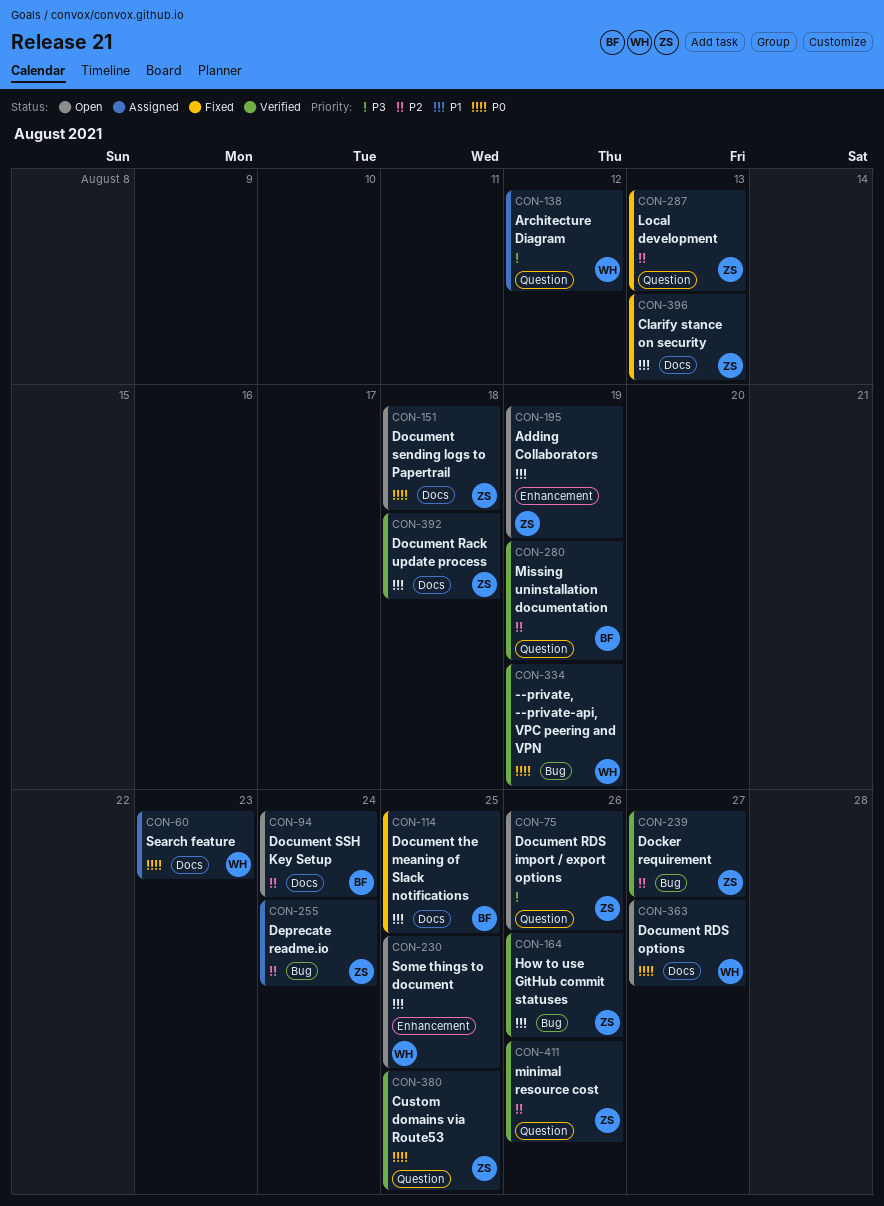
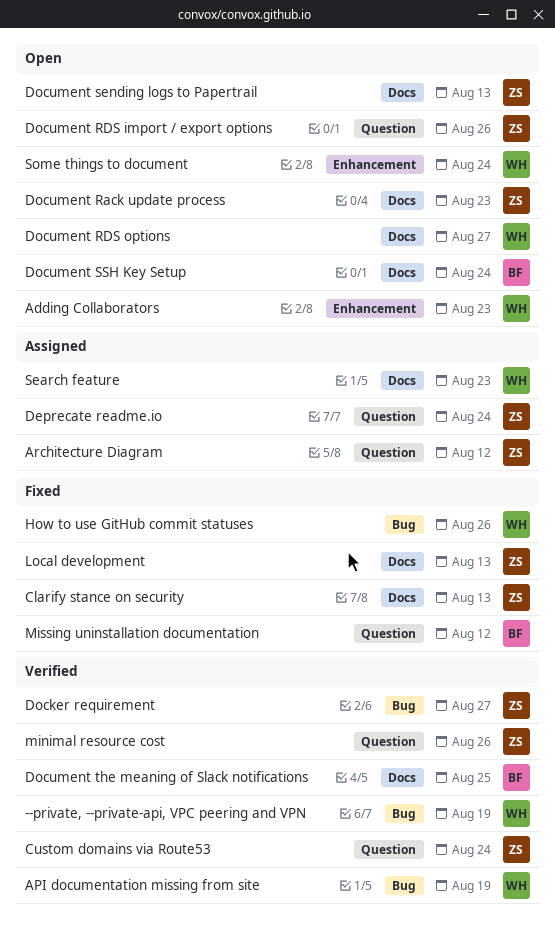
Adding Collaborators, owner: ZS -> WH
Adding Collaborators, due: Aug 19 -> Aug 23
API documentation missing from site: none -> present
Architecture Diagram, owner: WH -> ZS
Custom domains via Route53, due: Aug 25 -> Aug 24
Deprecate readme.io, label: Bug -> Question
Document Rack update process, status: Verified -> Open
Document Rack update process, due: Aug 18 -> Aug 23
Document sending logs to Papertrail, due: Aug 18 -> Aug 13
Document the meaning of Slack notifications, status: Fixed -> Verified
How to use GitHub commit statuses, status: Verified -> Fixed
How to use GitHub commit statuses, owner: ZS -> WH
Local development, label: Question -> Docs
Missing uninstallation documentation, status: Verified -> Fixed
Missing uninstallation documentation, due: Aug 19 -> Aug 12
Some things to document, due: Aug 25 -> Aug 24

